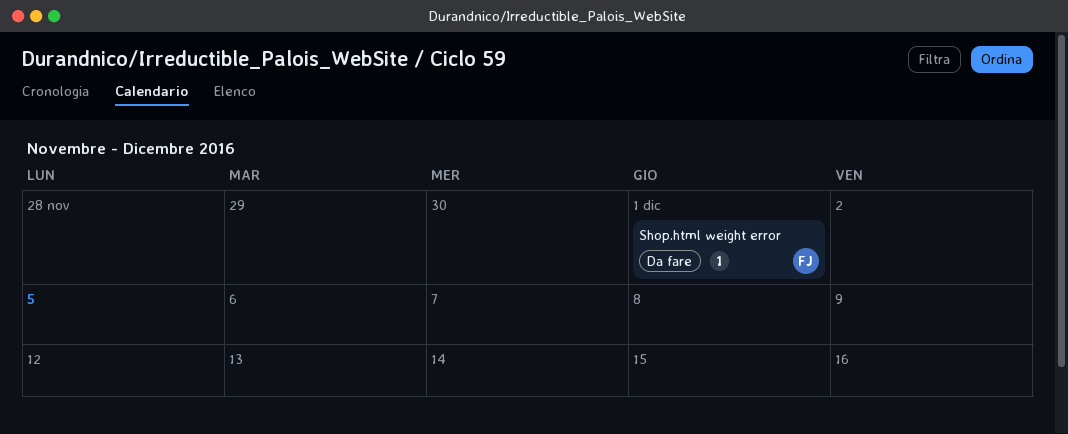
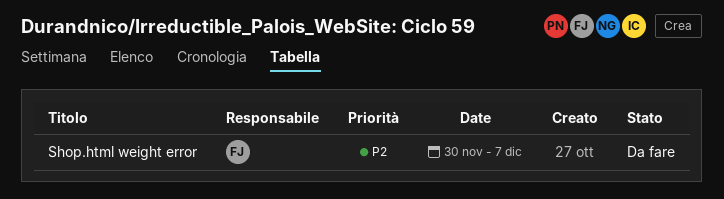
Shop.html weight error, due: Dec 1 -> Dec 7

